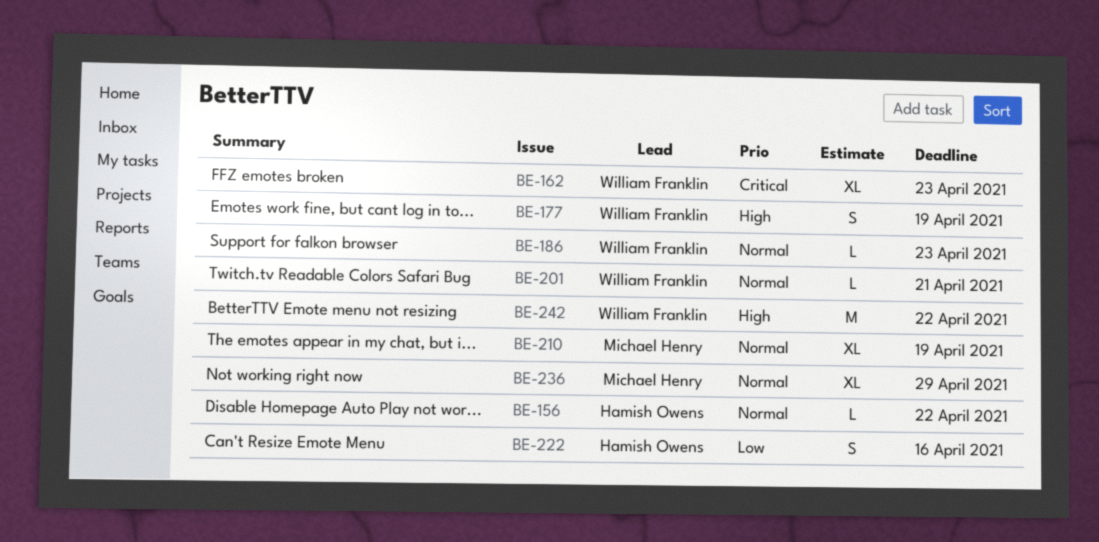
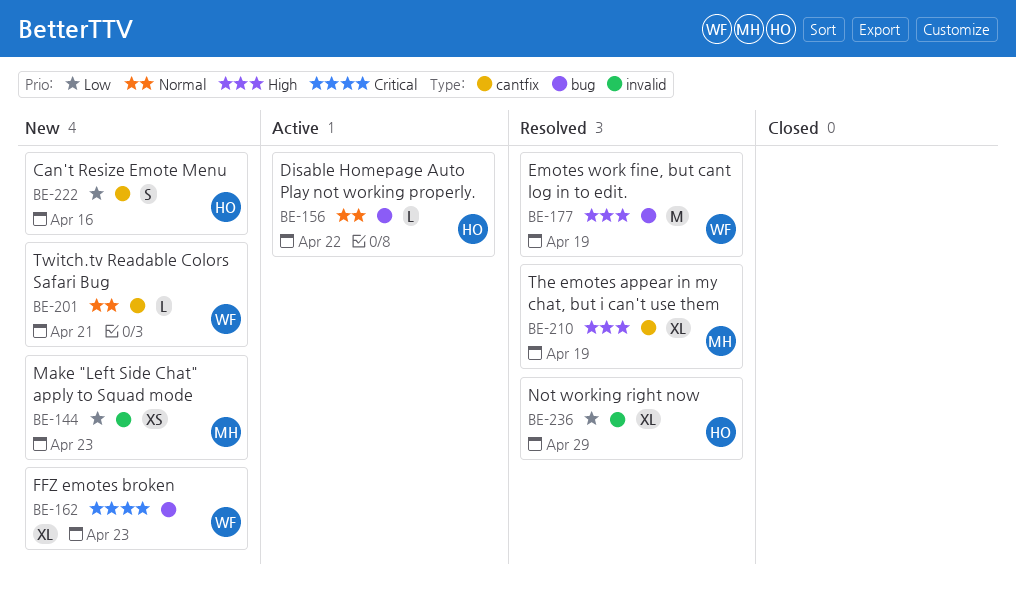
BE-144: none -> present
BE-177, estimate: S -> M
BE-186: present -> none
BE-210, priority: Normal -> High
BE-236, owner: Michael Henry -> Hamish Owens
BE-236, priority: Normal -> Low
BE-242: present -> none

